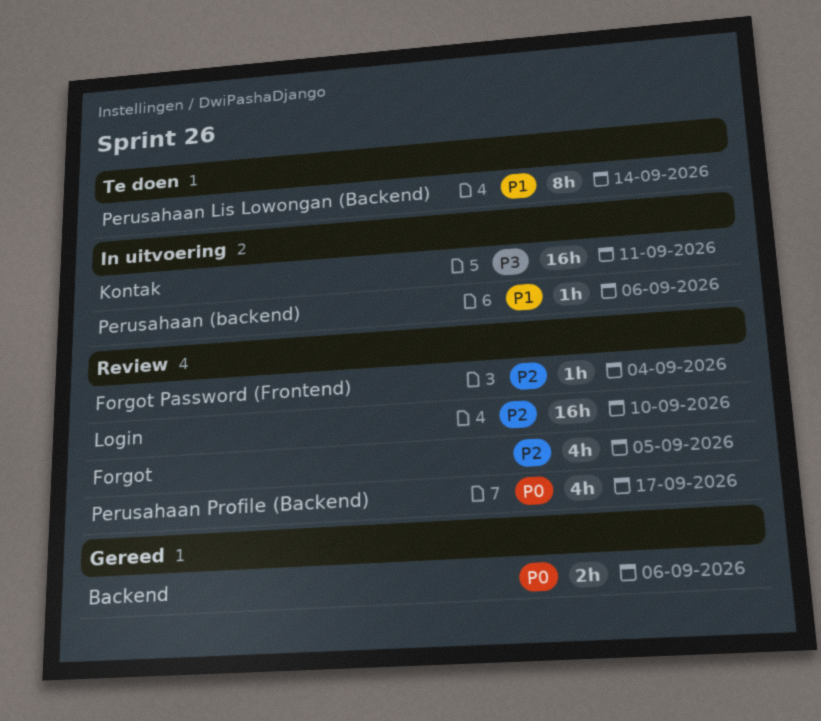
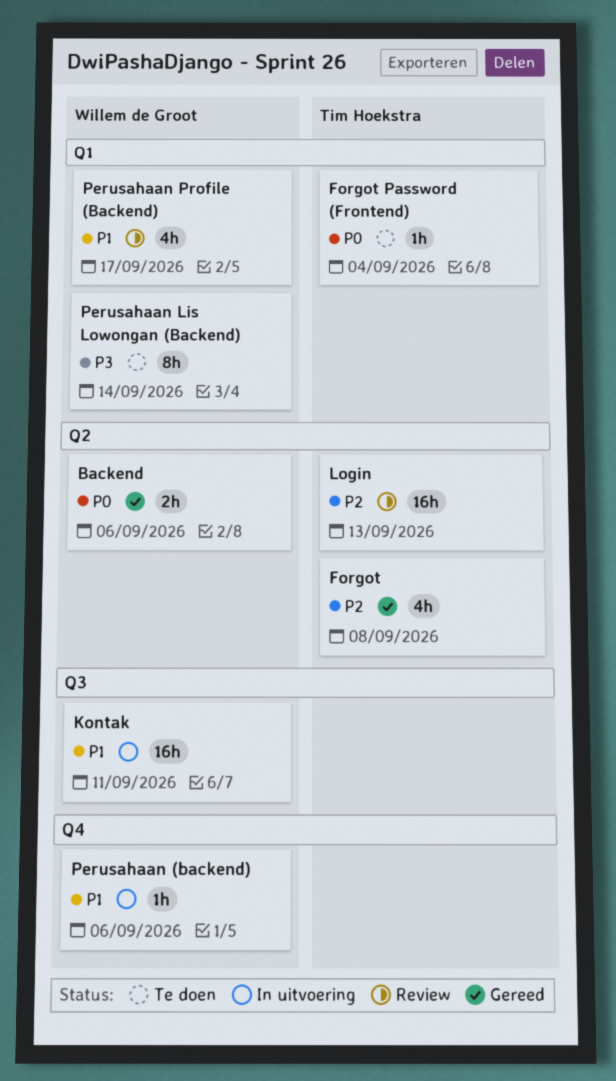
Forgot, status: Review -> Gereed
Forgot, due: Sep 5 -> Sep 8
Forgot Password (Frontend), status: Review -> Te doen
Forgot Password (Frontend), priority: P2 -> P0
Kontak, priority: P3 -> P1
Login, due: Sep 10 -> Sep 13
Perusahaan Lis Lowongan (Backend), priority: P1 -> P3
Perusahaan Profile (Backend), priority: P0 -> P1

